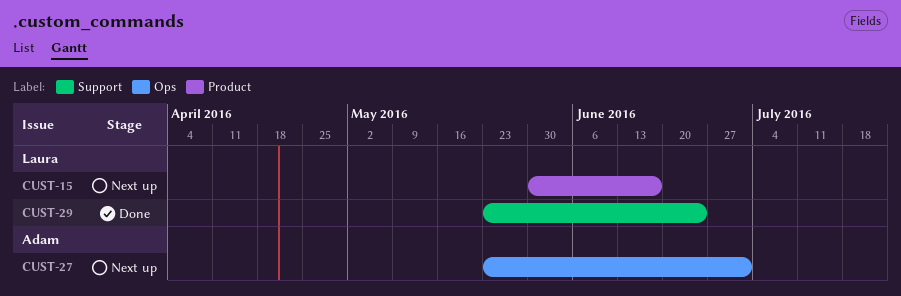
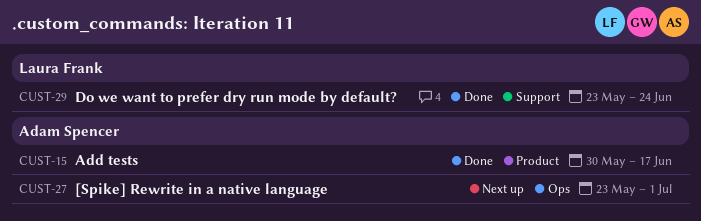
CUST-15, status: Next up -> Done
CUST-15, owner: Laura Frank -> Adam Spencer

